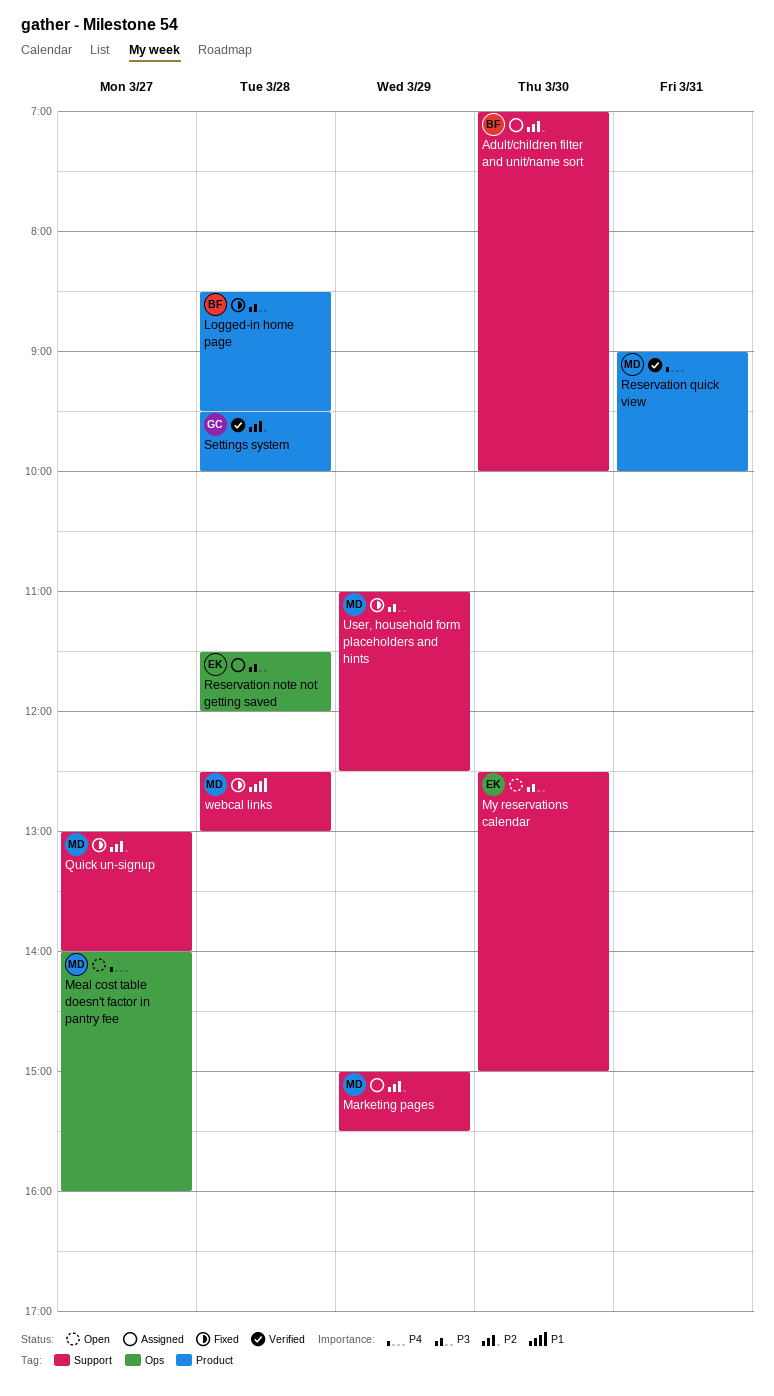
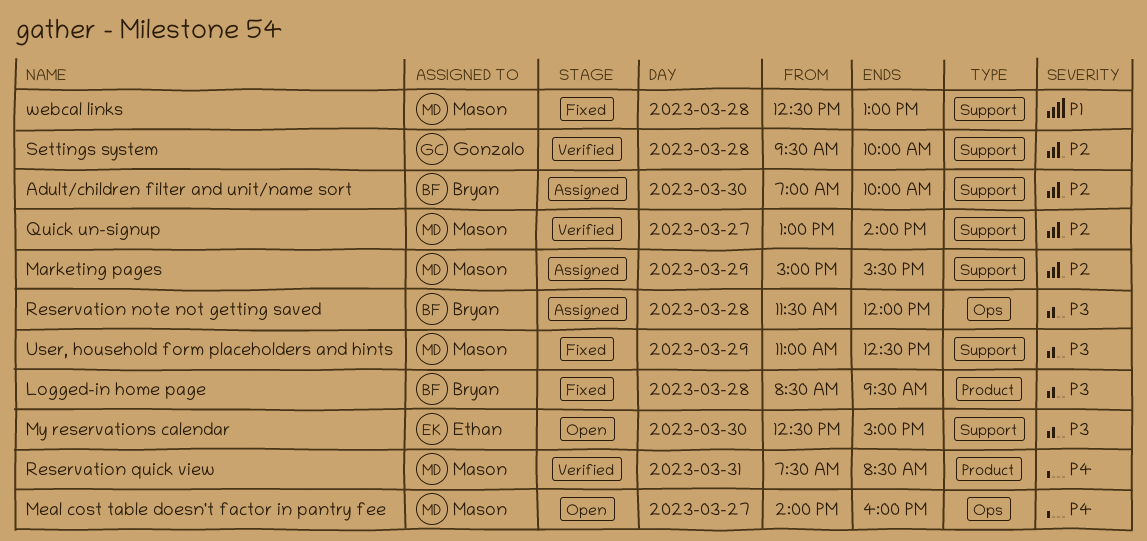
Quick un-signup, status: Fixed -> Verified
Reservation note not getting saved, owner: Ethan -> Bryan
Reservation quick view, begins: 09:00 -> 07:30
Reservation quick view, ends: 10:00 -> 08:30
Settings system, label: Product -> Support

